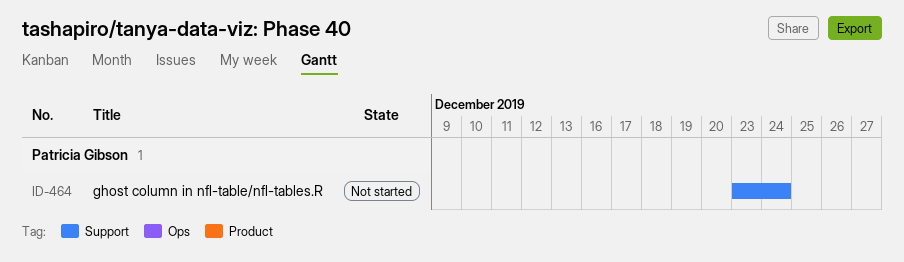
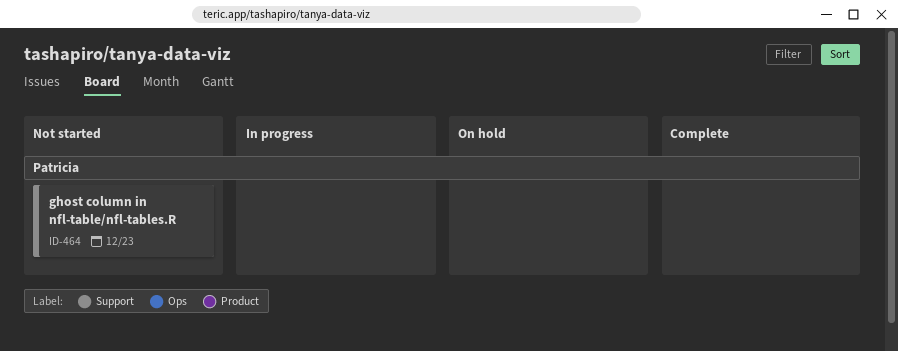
ID-464, due: Dec 24 -> Dec 23

